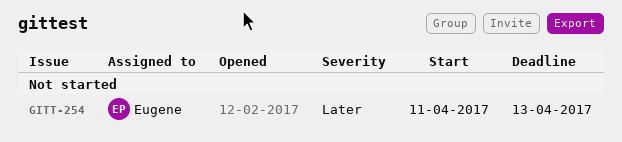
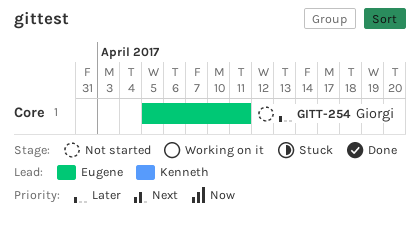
GITT-254, start: Apr 11 -> Apr 5
GITT-254, due: Apr 13 -> Apr 11

